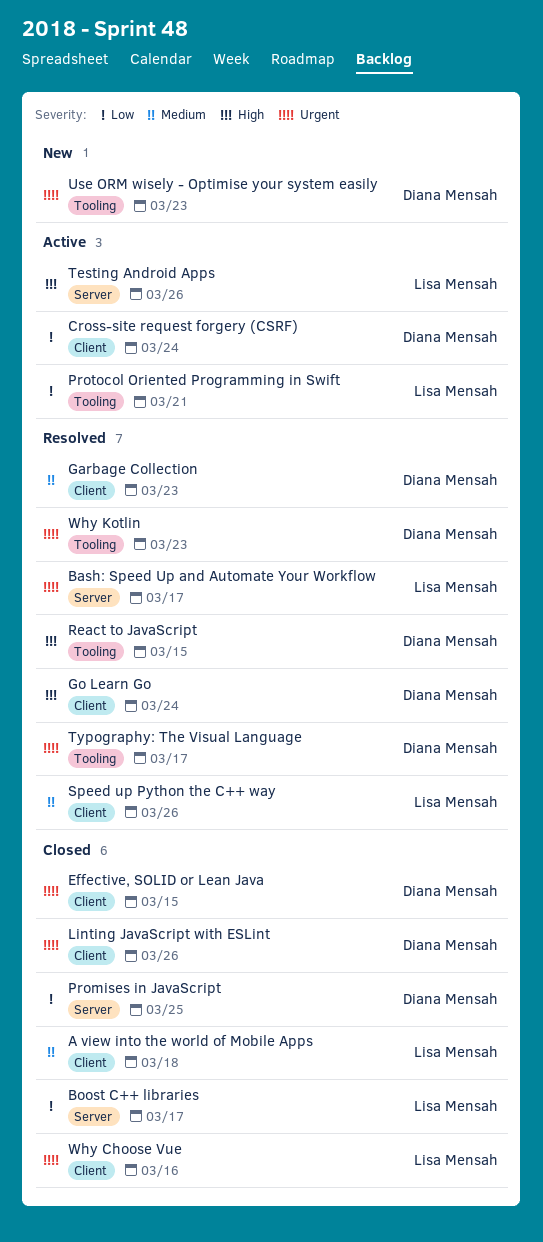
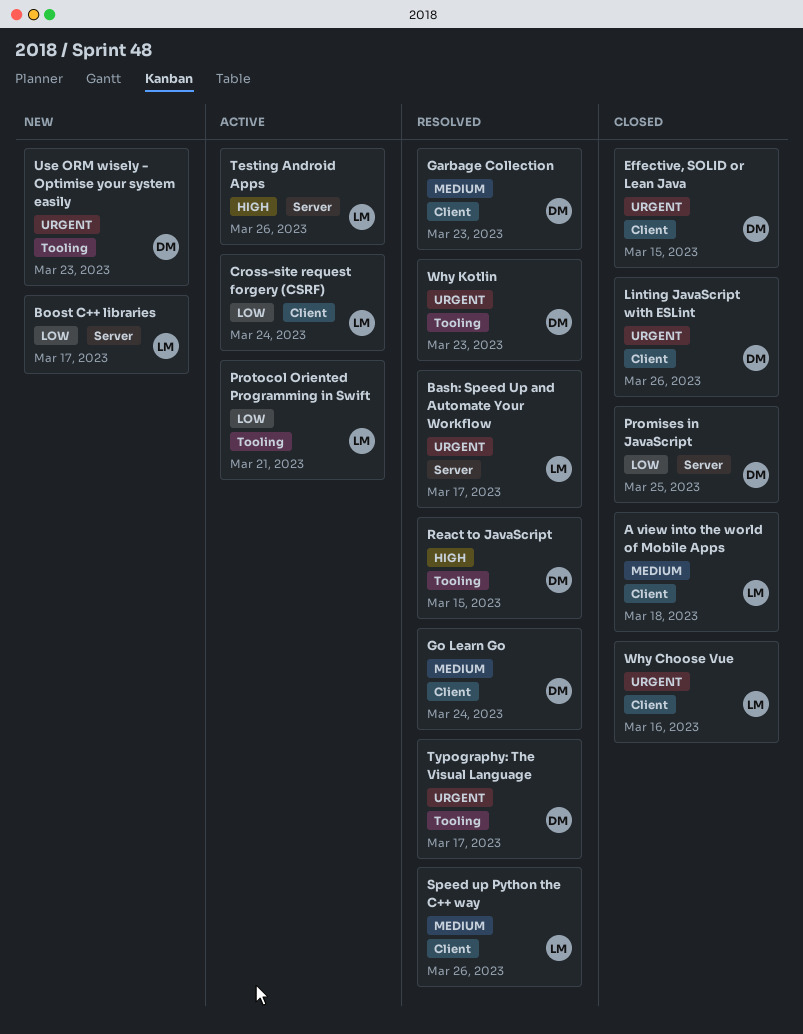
Boost C++ libraries, status: Closed -> New
Cross-site request forgery (CSRF), owner: Diana Mensah -> Lisa Mensah
Go Learn Go, priority: High -> Medium

